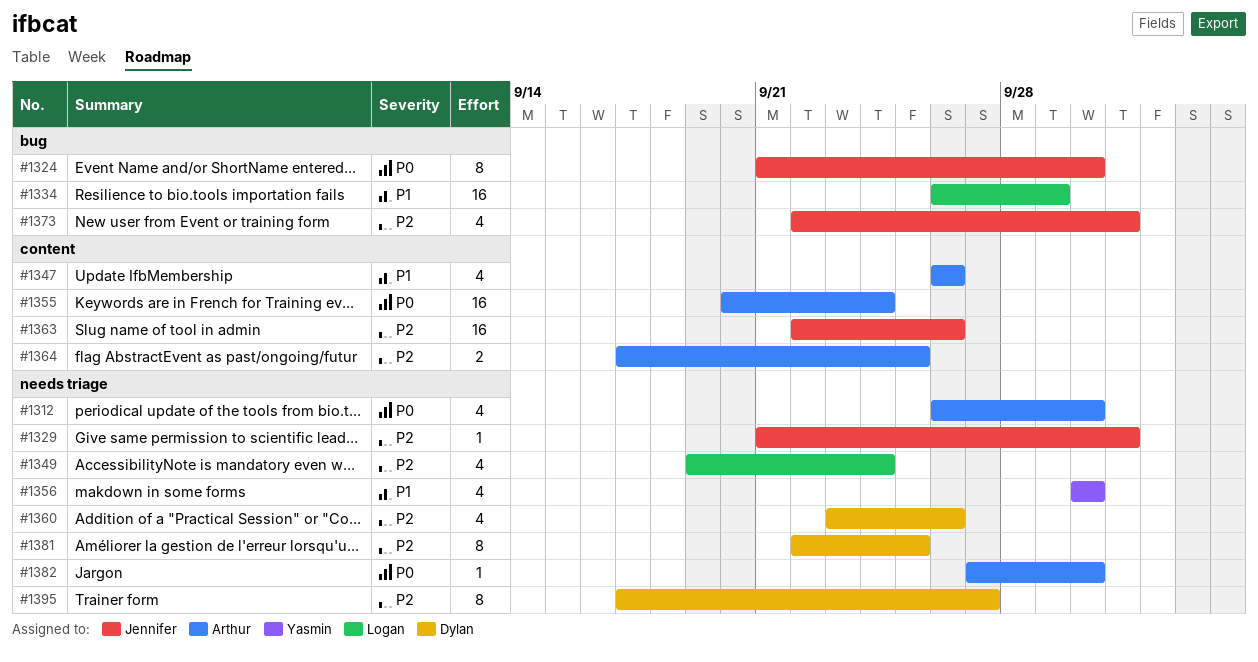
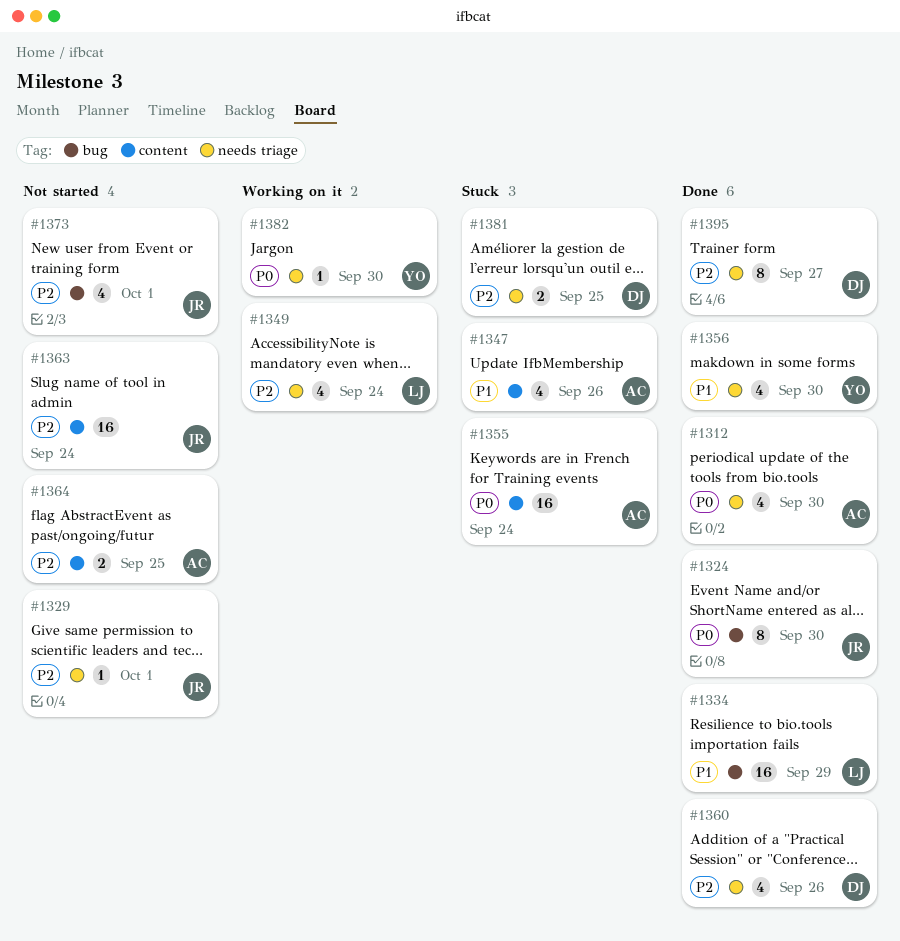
#1363, due: Sep 26 -> Sep 24
#1381, estimate: 8 -> 2
#1382, owner: Arthur -> Yasmin

